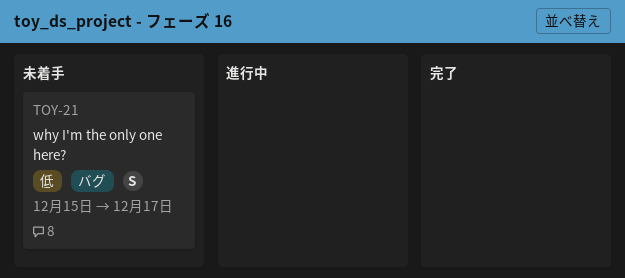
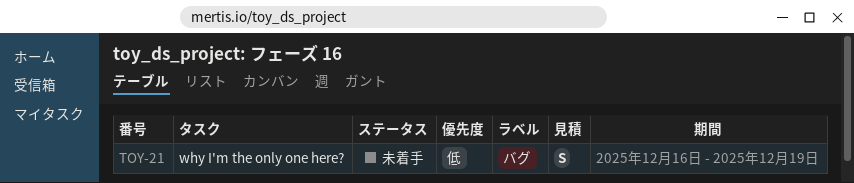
TOY-21, start: Dec 15 -> Dec 16
TOY-21, due: Dec 17 -> Dec 19

